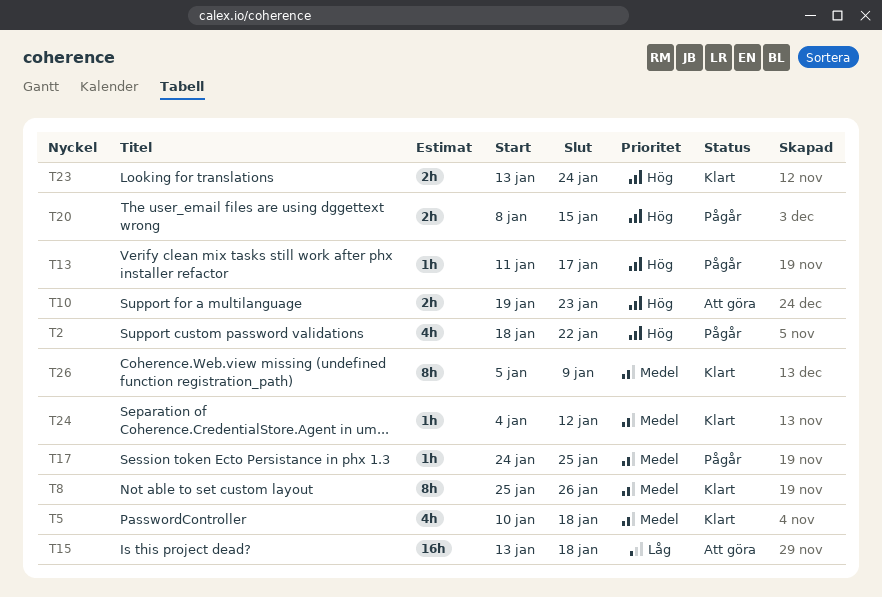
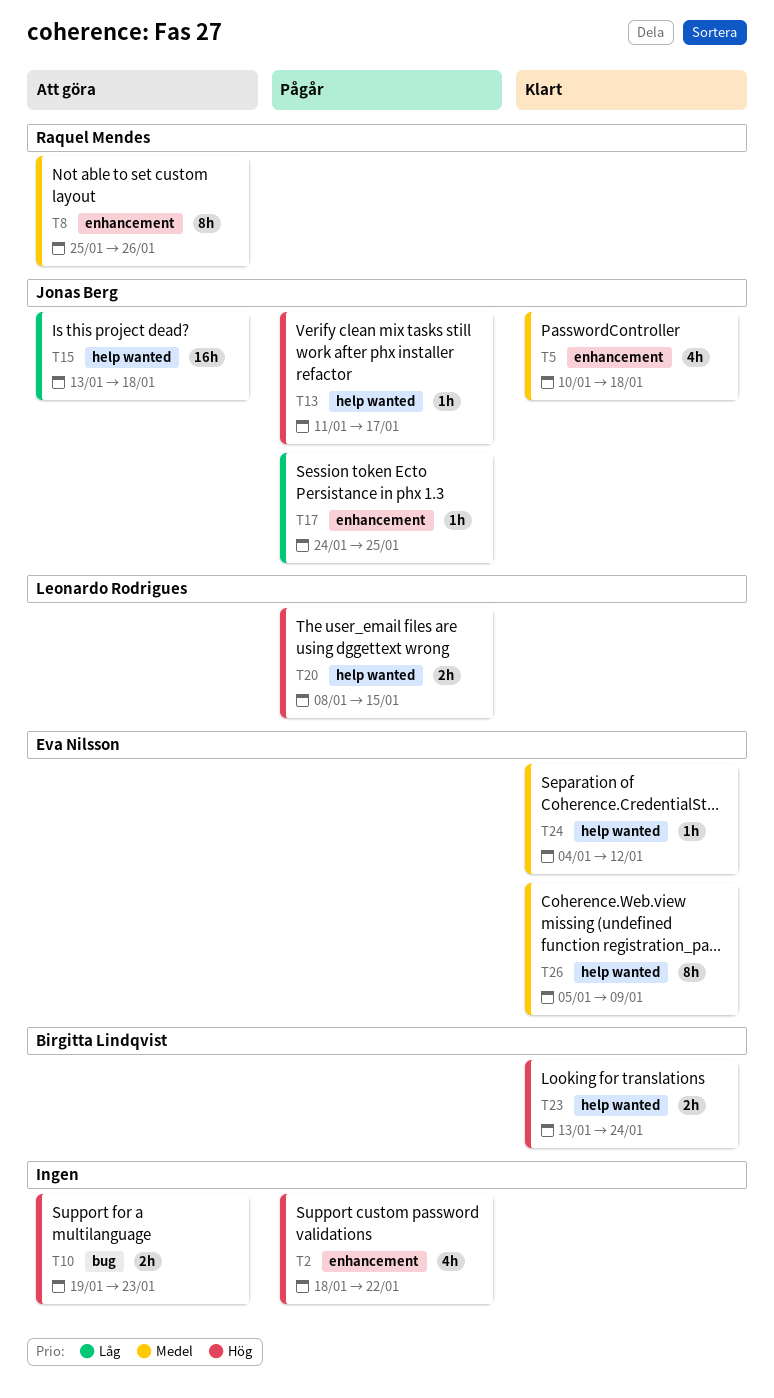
T8, status: Klart -> Att göra
T17, priority: Medel -> Låg

